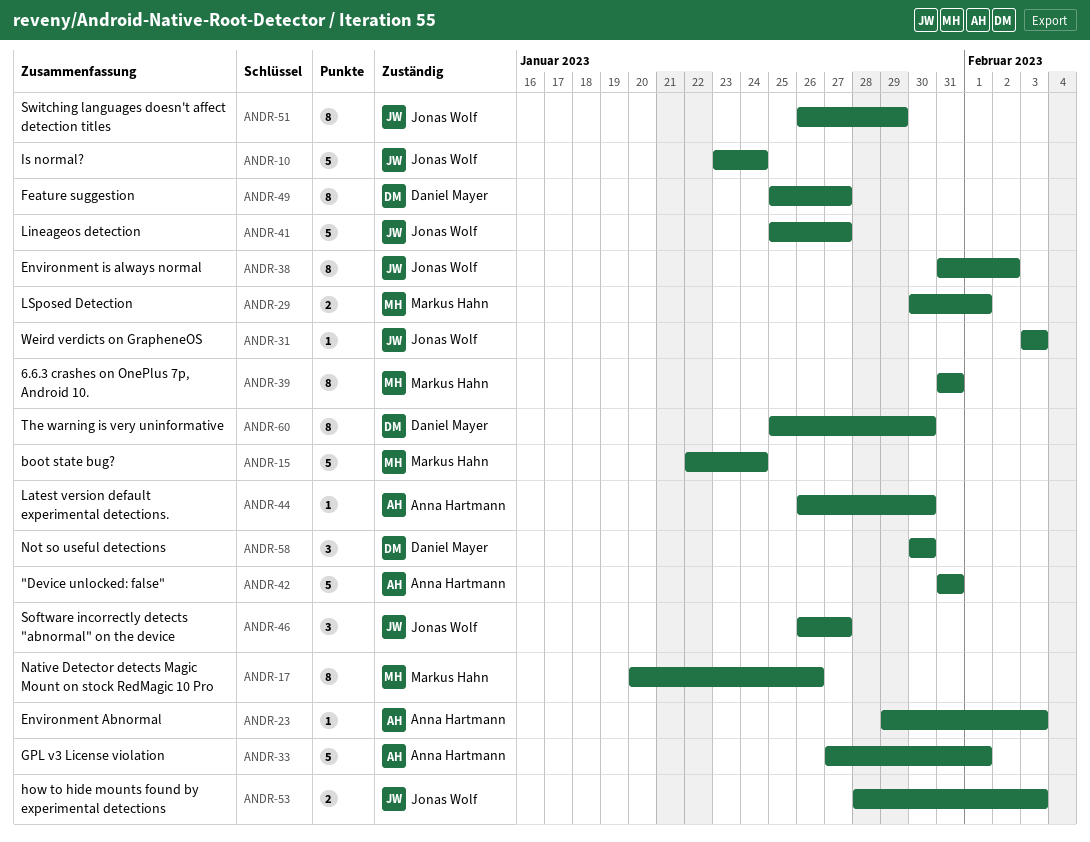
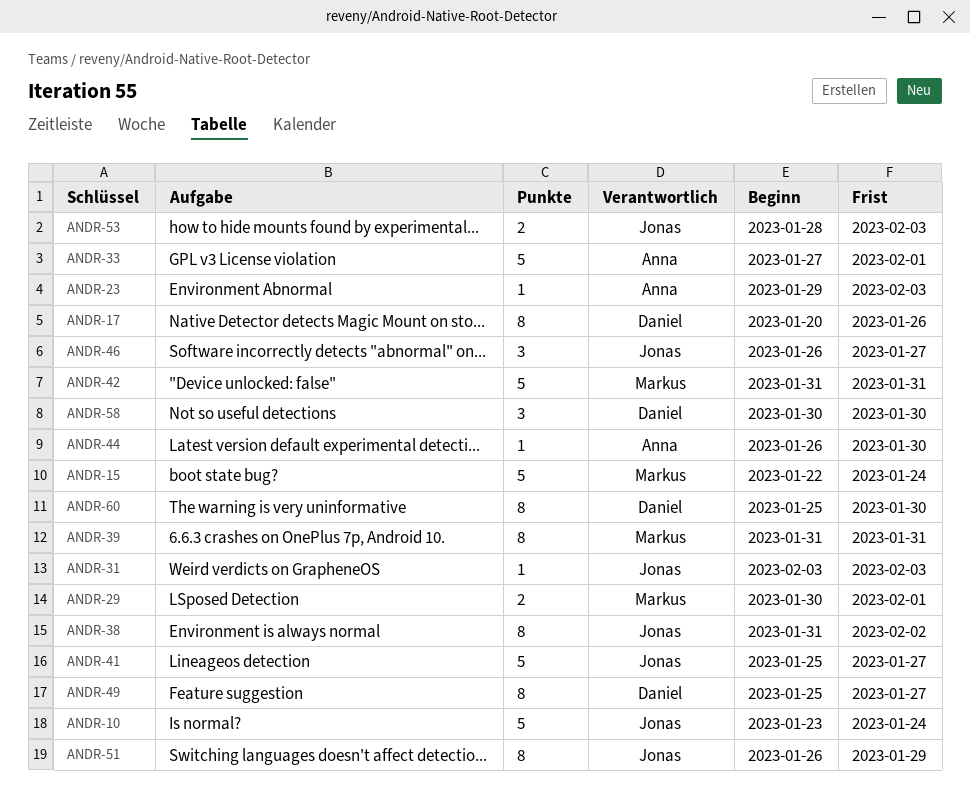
ANDR-17, owner: Markus Hahn -> Daniel Mayer
ANDR-42, owner: Anna Hartmann -> Markus Hahn

